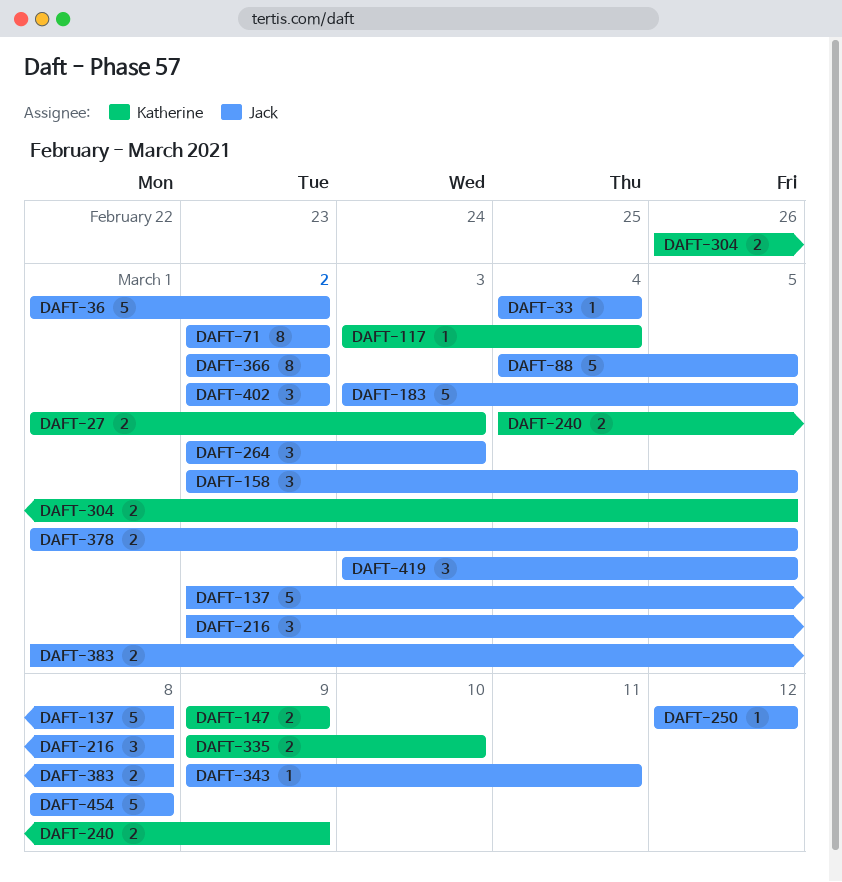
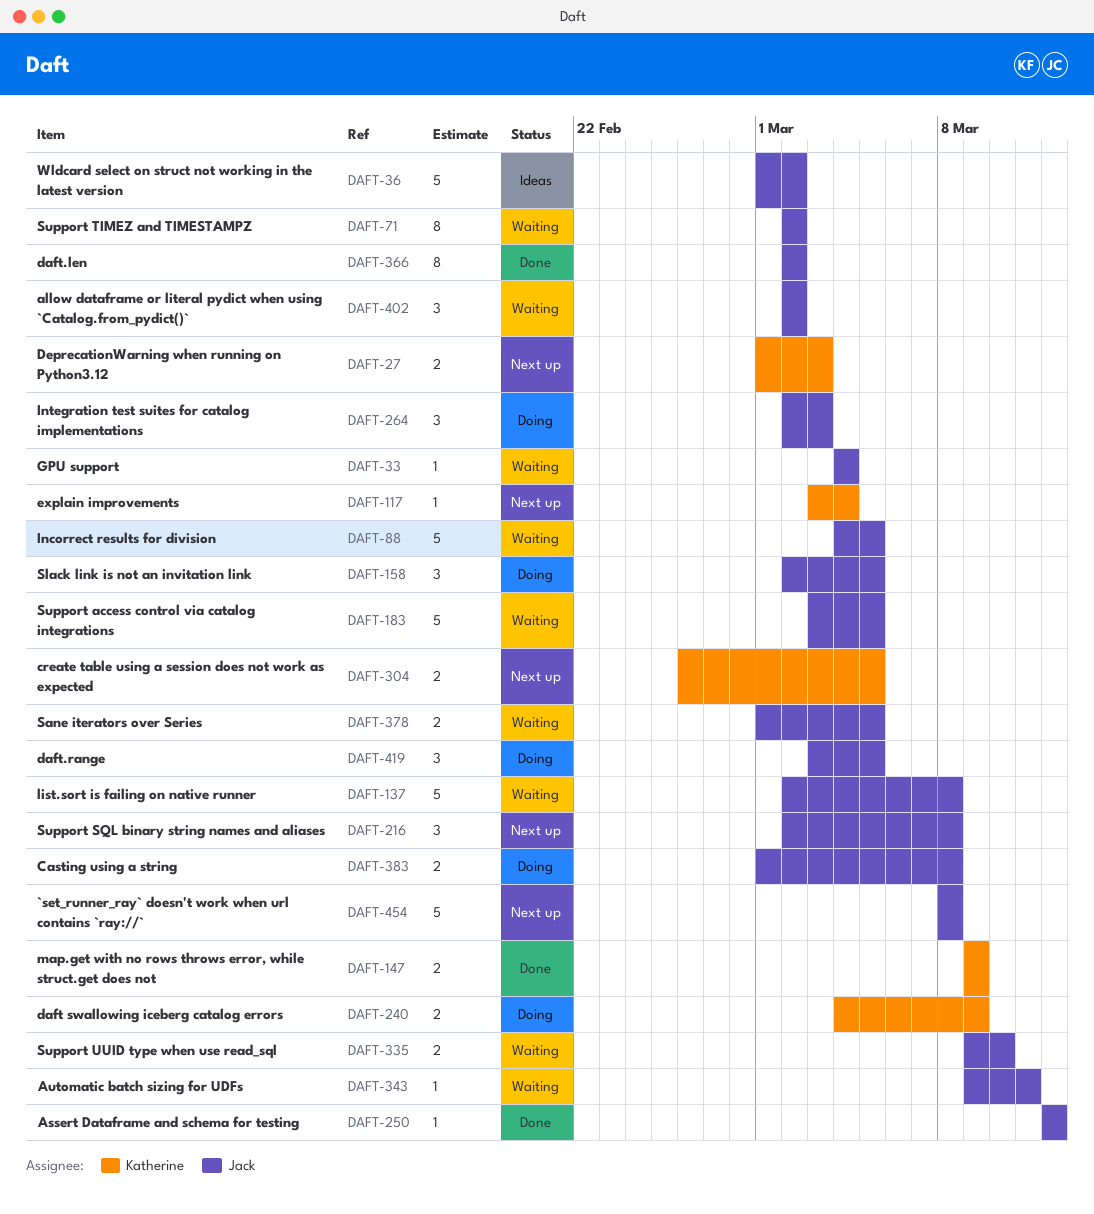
DAFT-335, owner: Katherine -> Jack

